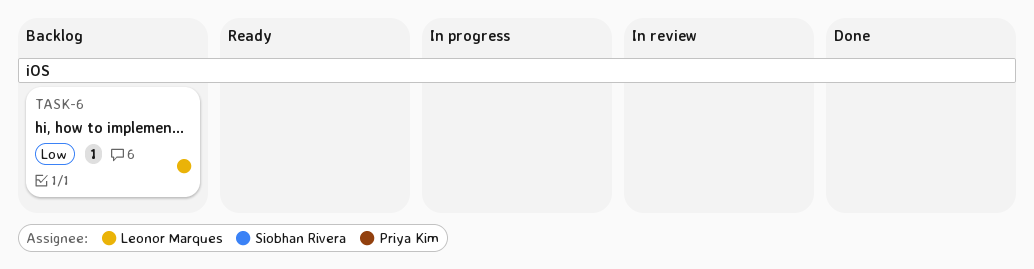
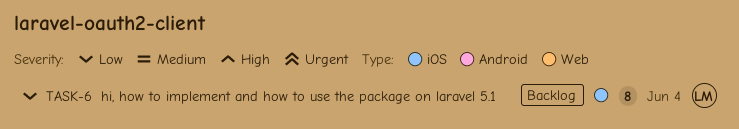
TASK-6, estimate: 1 -> 8

